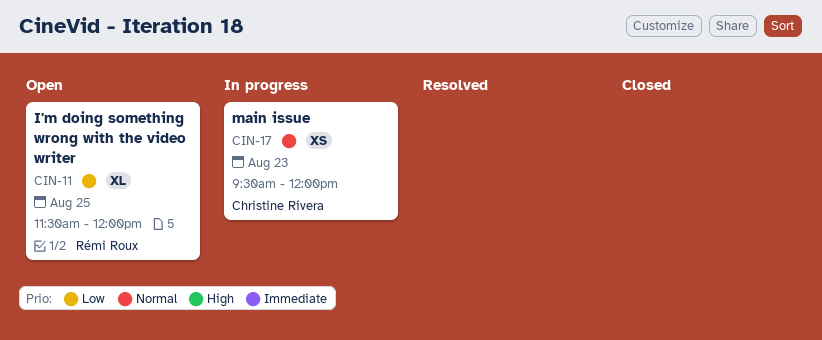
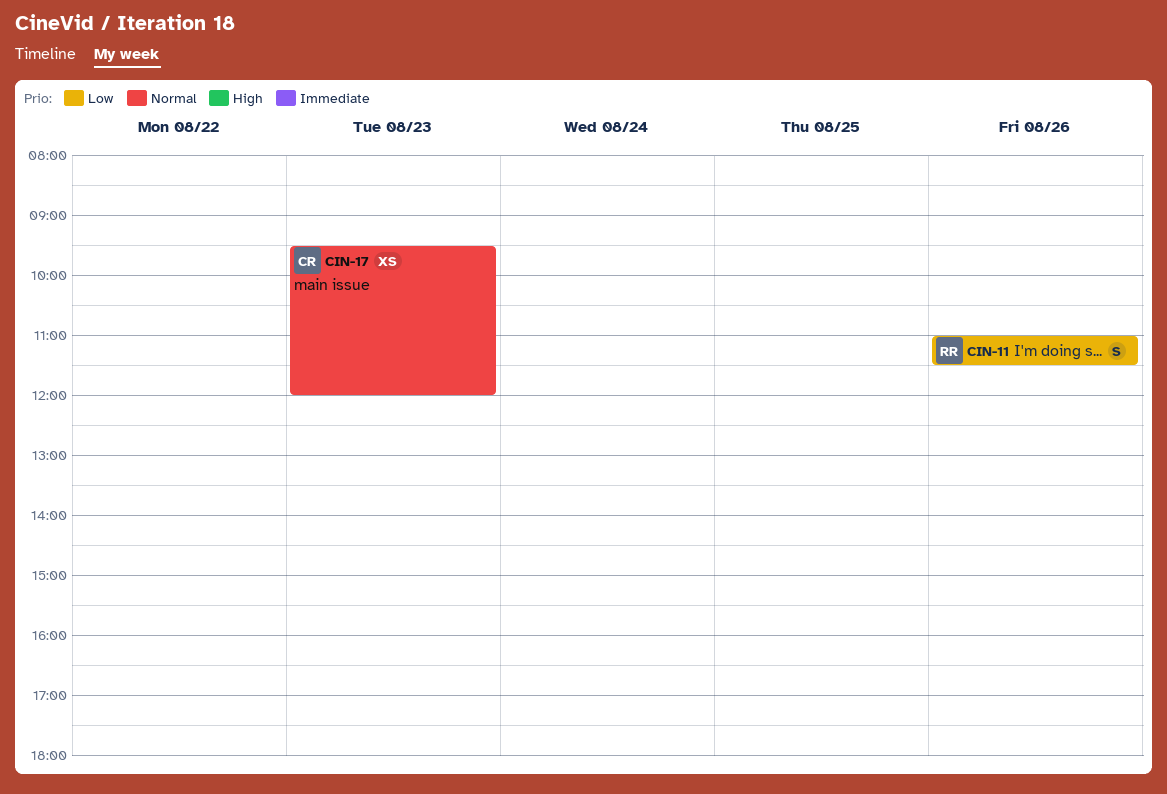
CIN-11, estimate: XL -> S
CIN-11, day: Aug 25 -> Aug 26
CIN-11, begins: 11:30 -> 11:00
CIN-11, ends: 12:00 -> 11:30

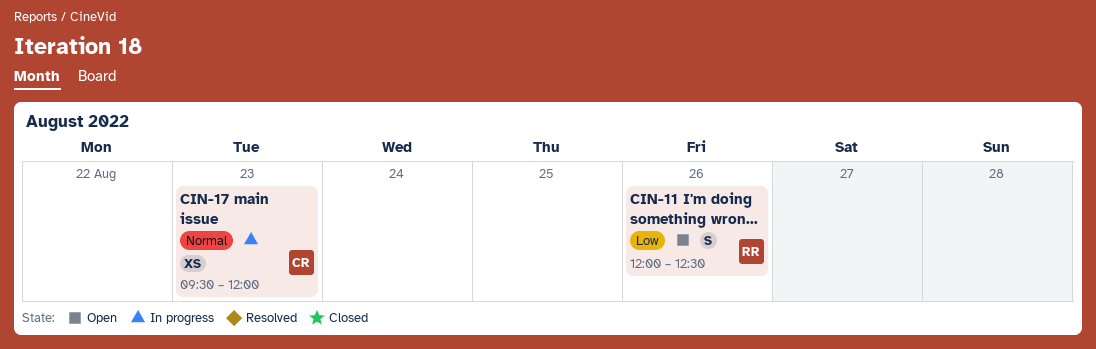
CIN-11, begins: 11:00 -> 12:00
CIN-11, ends: 11:30 -> 12:30

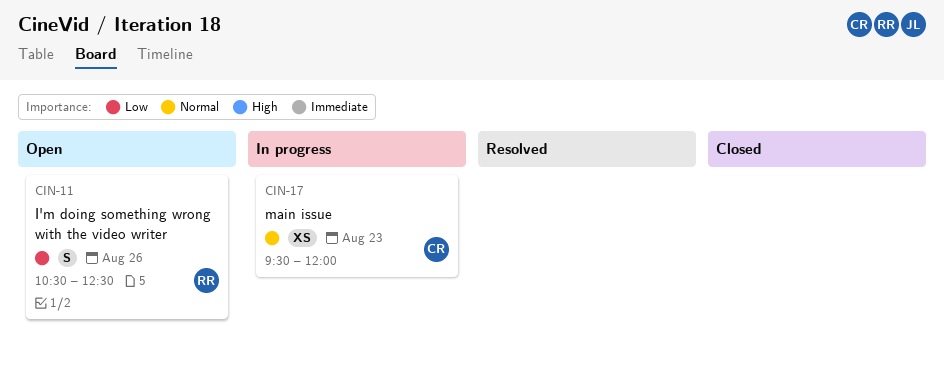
CIN-11, begins: 12:00 -> 10:30

